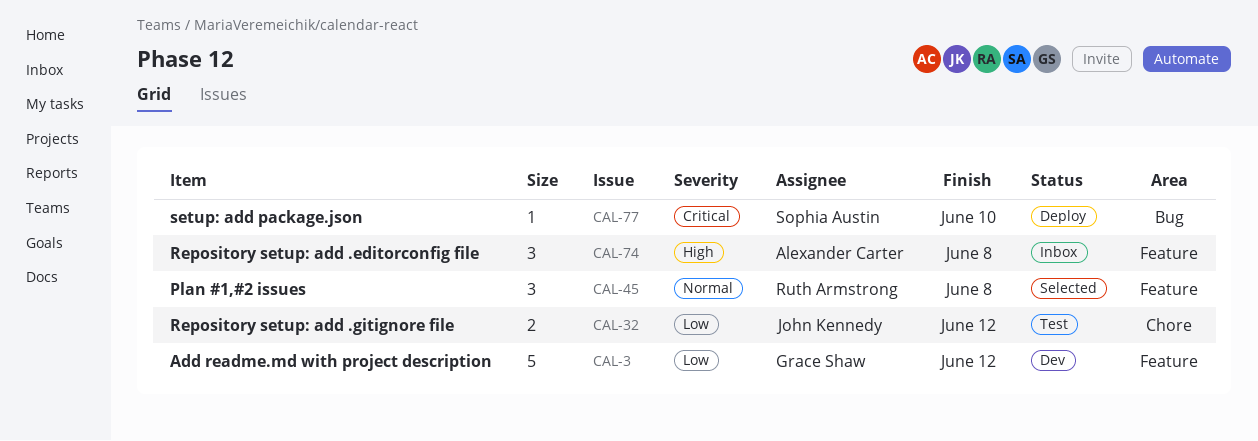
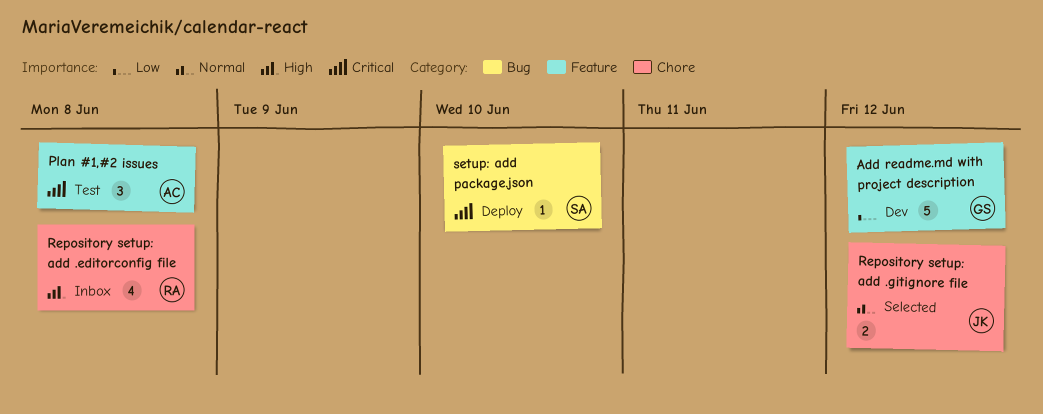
Plan #1,#2 issues, status: Selected -> Test
Plan #1,#2 issues, owner: Ruth Armstrong -> Alexander Carter
Plan #1,#2 issues, priority: Normal -> Critical
Repository setup: add .editorconfig file, owner: Alexander Carter -> Ruth Armstrong
Repository setup: add .editorconfig file, label: Feature -> Chore
Repository setup: add .editorconfig file, estimate: 3 -> 4
Repository setup: add .gitignore file, status: Test -> Selected
Repository setup: add .gitignore file, priority: Low -> Normal

